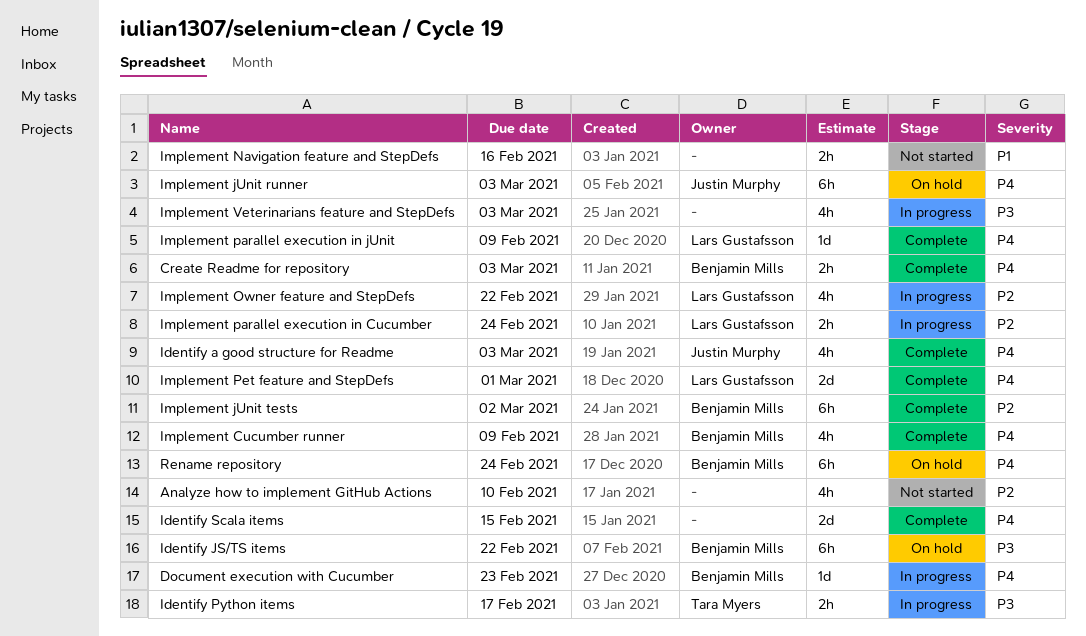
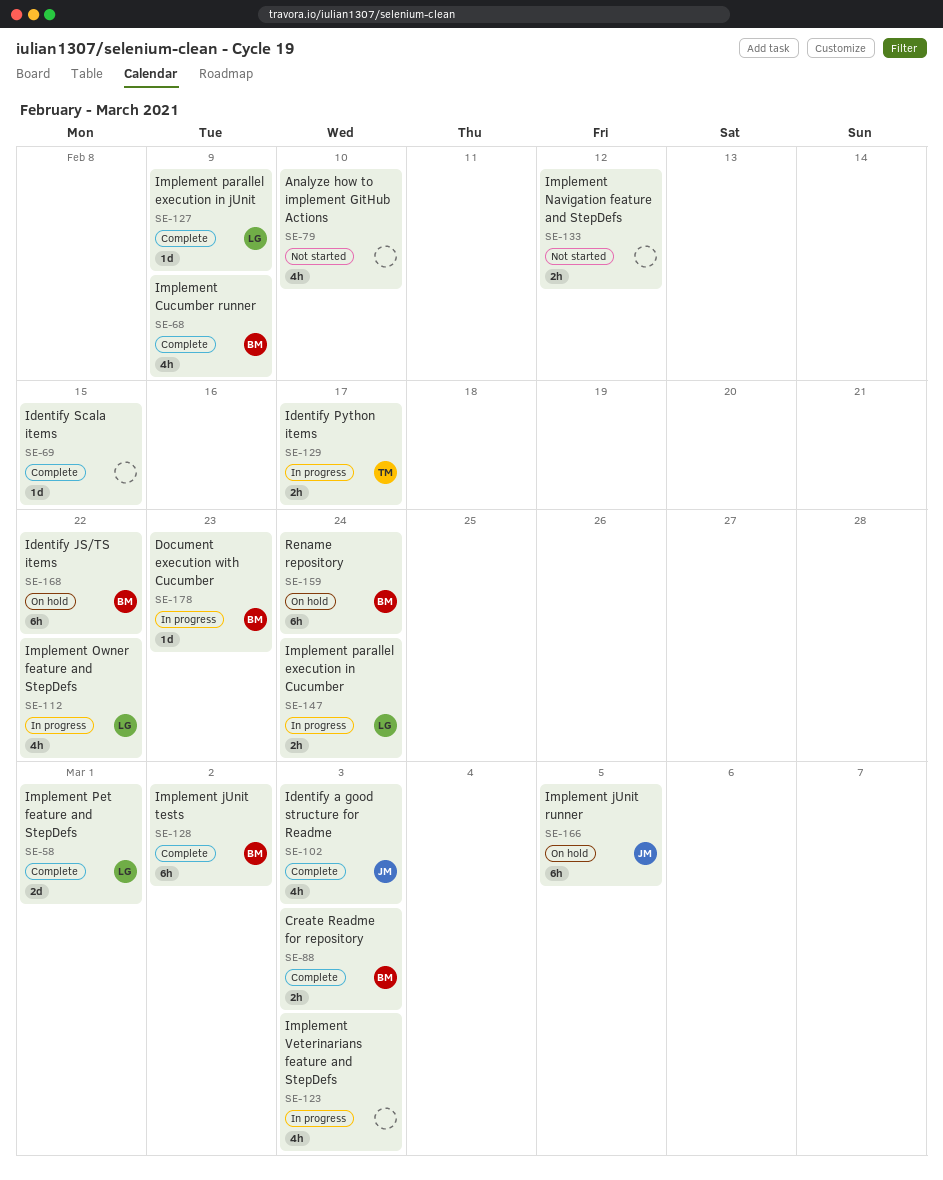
Identify Scala items, estimate: 2d -> 1d
Implement jUnit runner, due: Mar 3 -> Mar 5
Implement Navigation feature and StepDefs, due: Feb 16 -> Feb 12

